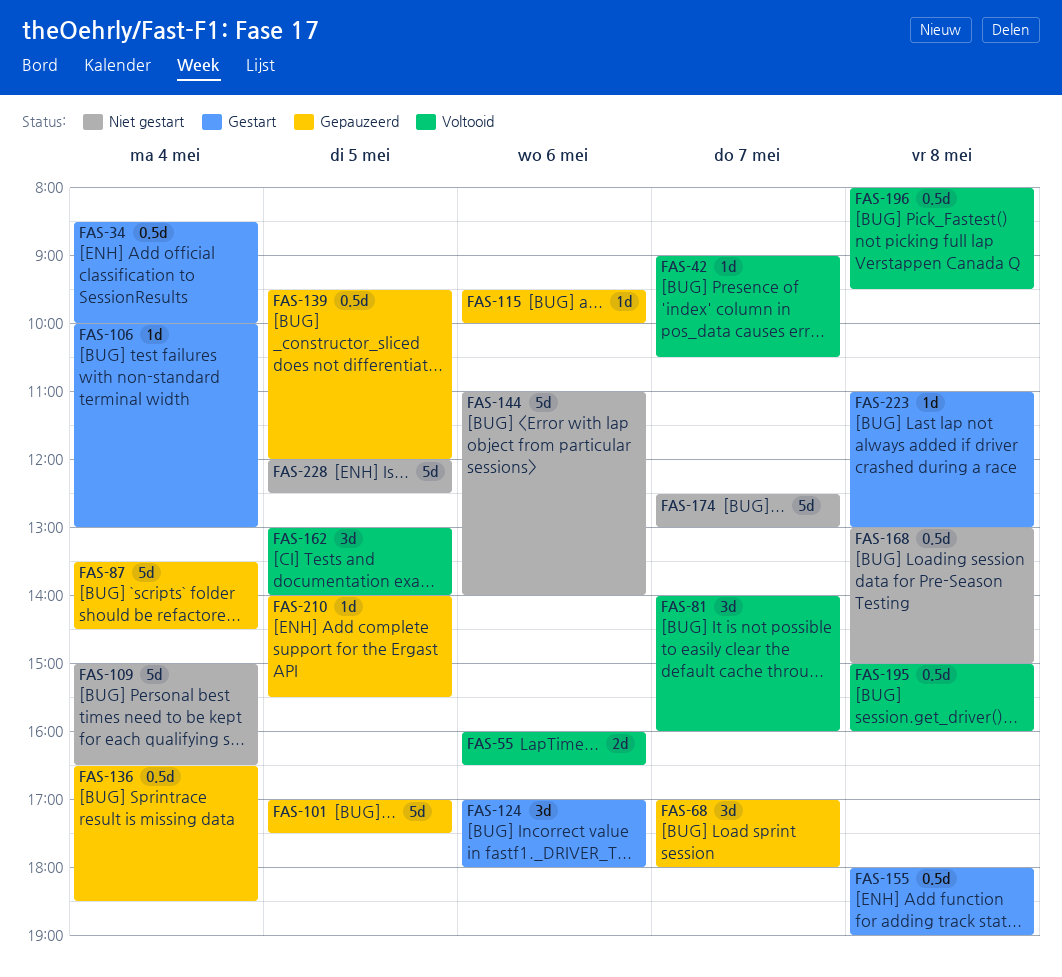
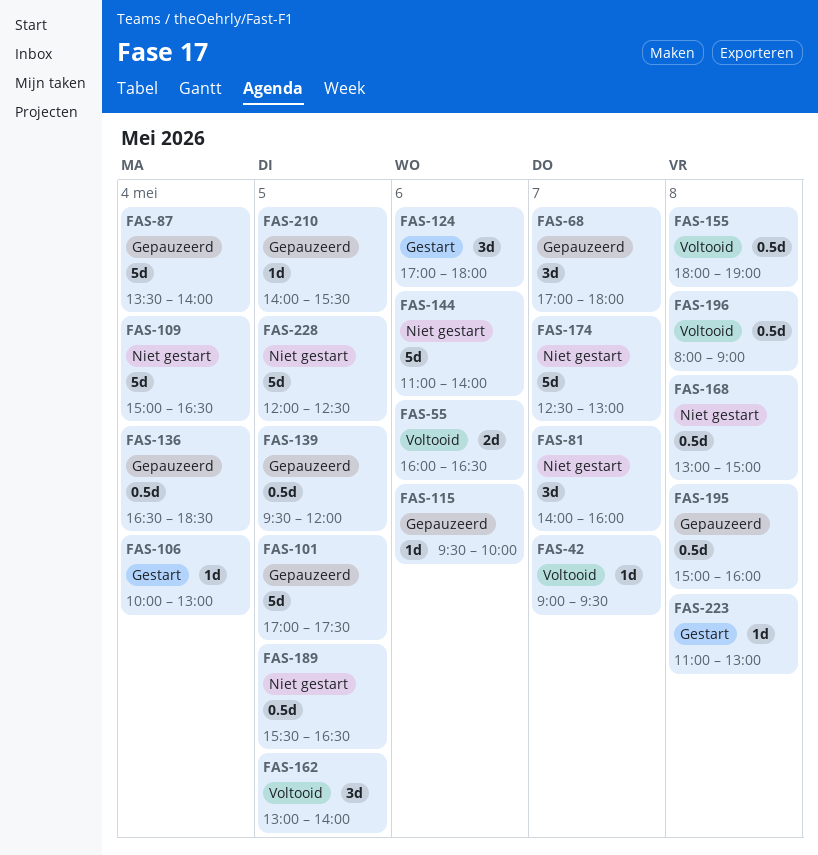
FAS-34: present -> none
FAS-42, ends: 10:30 -> 09:30
FAS-81, status: Voltooid -> Niet gestart
FAS-87, ends: 14:30 -> 14:00
FAS-155, status: Gestart -> Voltooid
FAS-189: none -> present
FAS-195, status: Voltooid -> Gepauzeerd
FAS-196, ends: 09:30 -> 09:00

